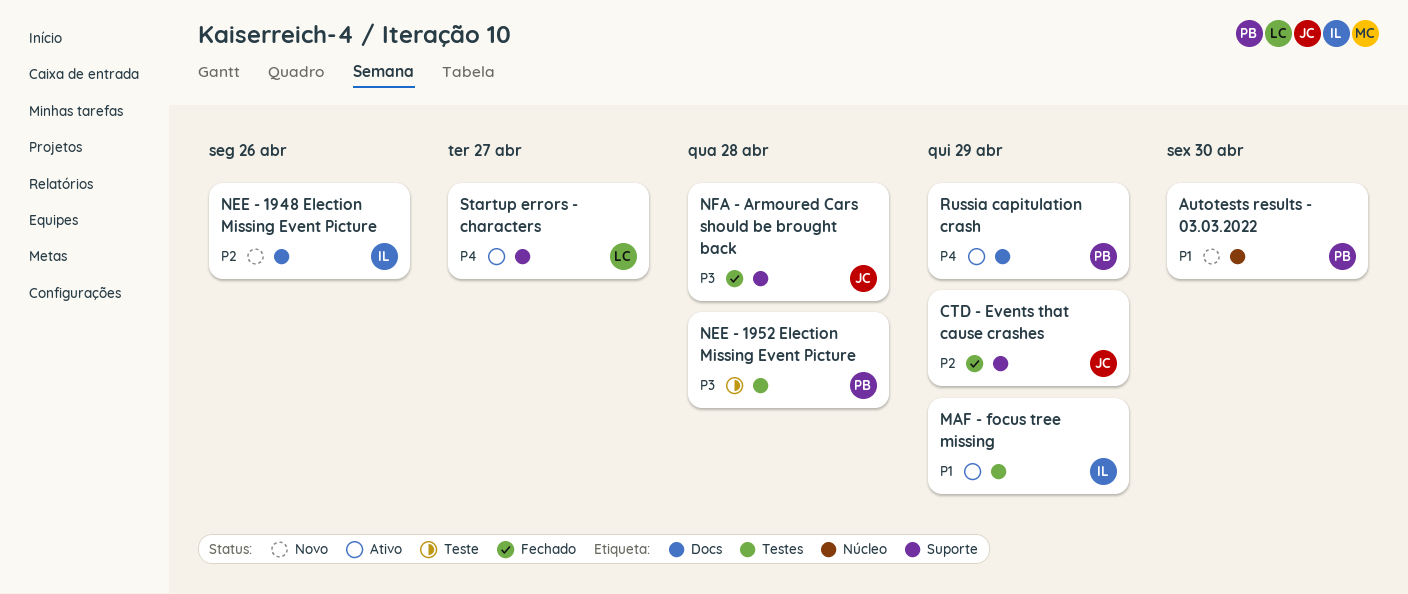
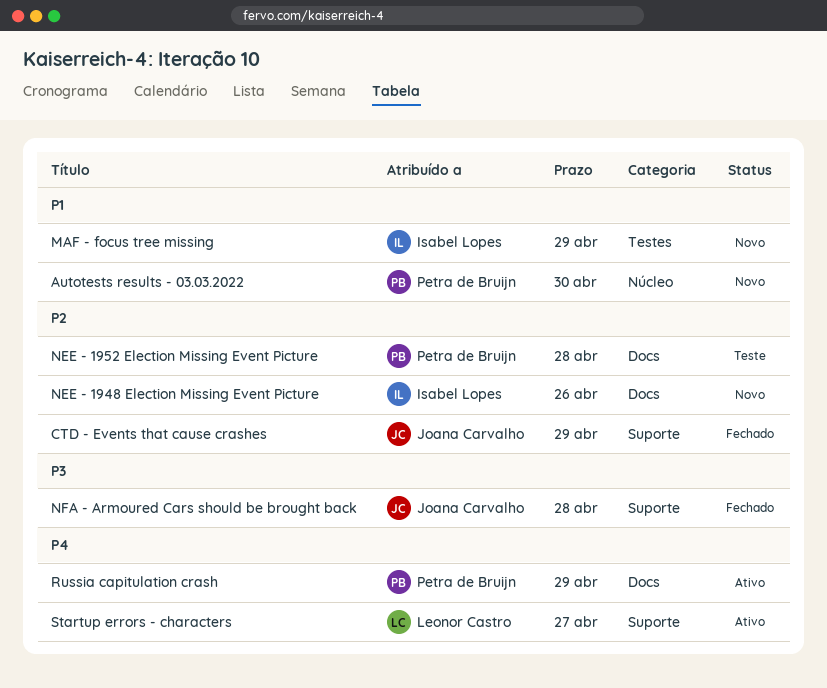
MAF - focus tree missing, status: Ativo -> Novo
NEE - 1952 Election Missing Event Picture, priority: P3 -> P2
NEE - 1952 Election Missing Event Picture, label: Testes -> Docs

